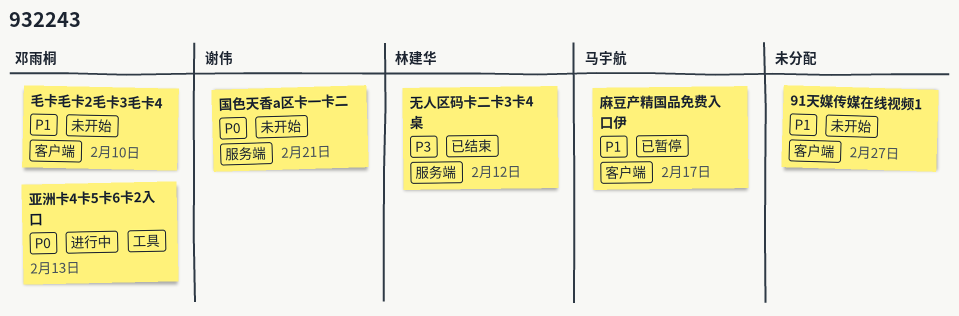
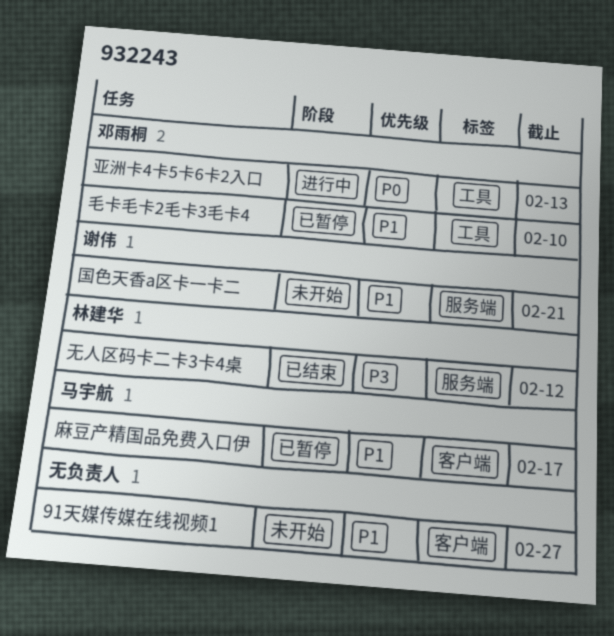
国色天香a区卡一卡二, priority: P0 -> P1
毛卡毛卡2毛卡3毛卡4, status: 未开始 -> 已暂停
毛卡毛卡2毛卡3毛卡4, label: 客户端 -> 工具

